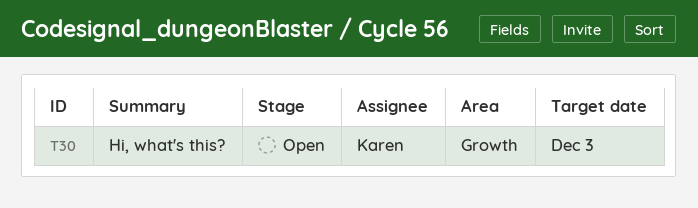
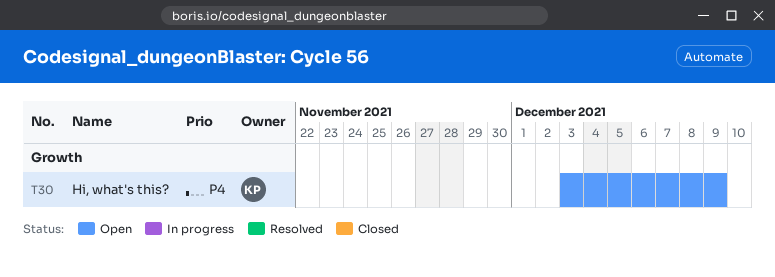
T30, due: Dec 3 -> Dec 9

